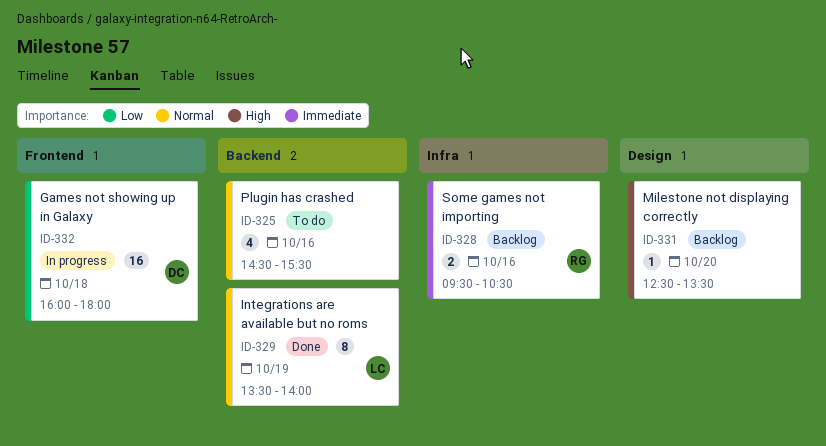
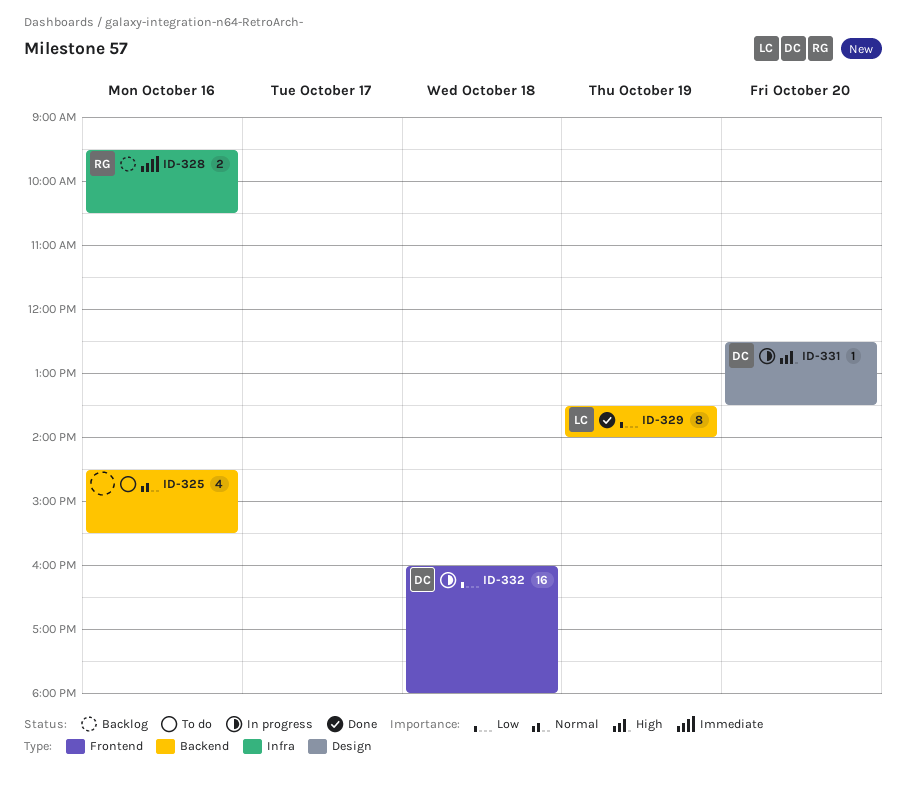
ID-329, priority: Normal -> Low
ID-331, status: Backlog -> In progress
ID-331, owner: none -> DC

